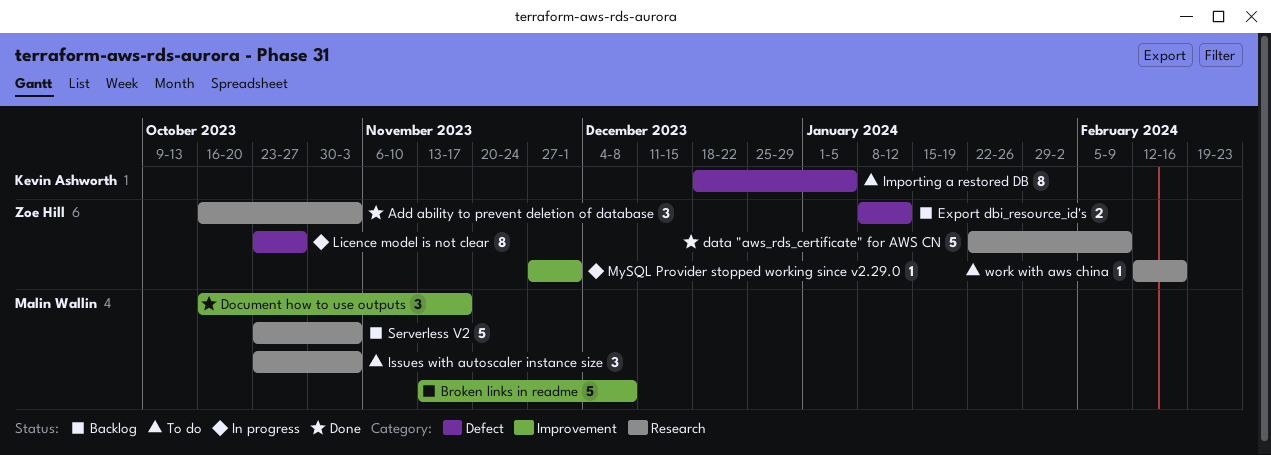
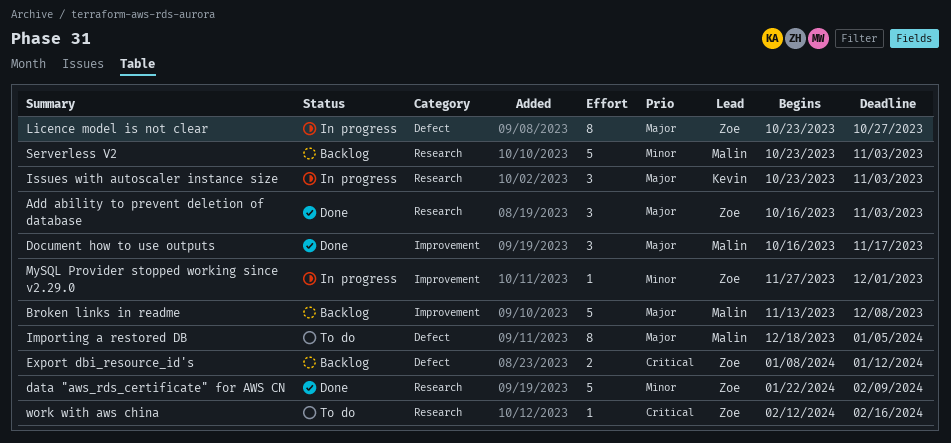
Importing a restored DB, owner: Kevin Ashworth -> Malin Wallin
Issues with autoscaler instance size, status: To do -> In progress
Issues with autoscaler instance size, owner: Malin Wallin -> Kevin Ashworth

